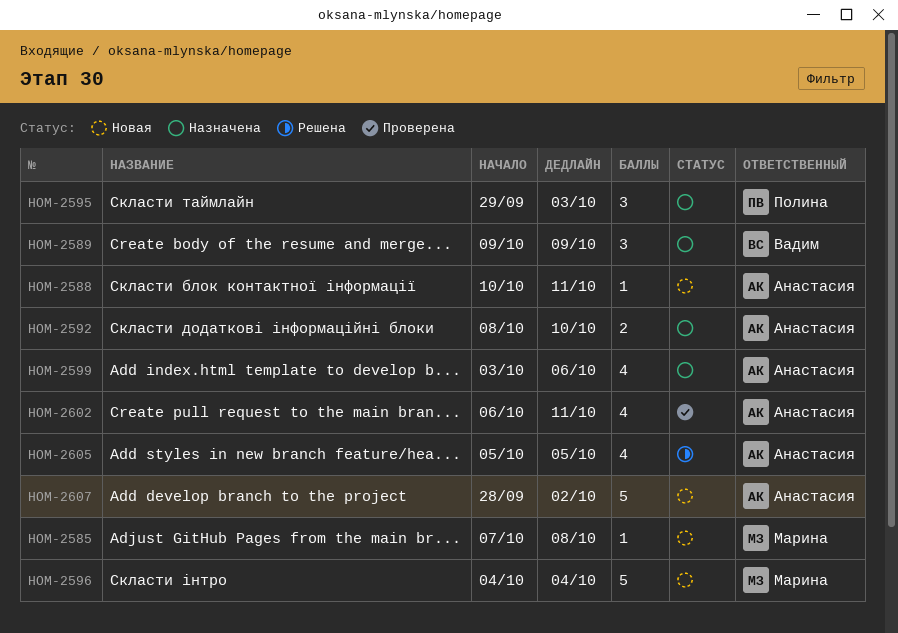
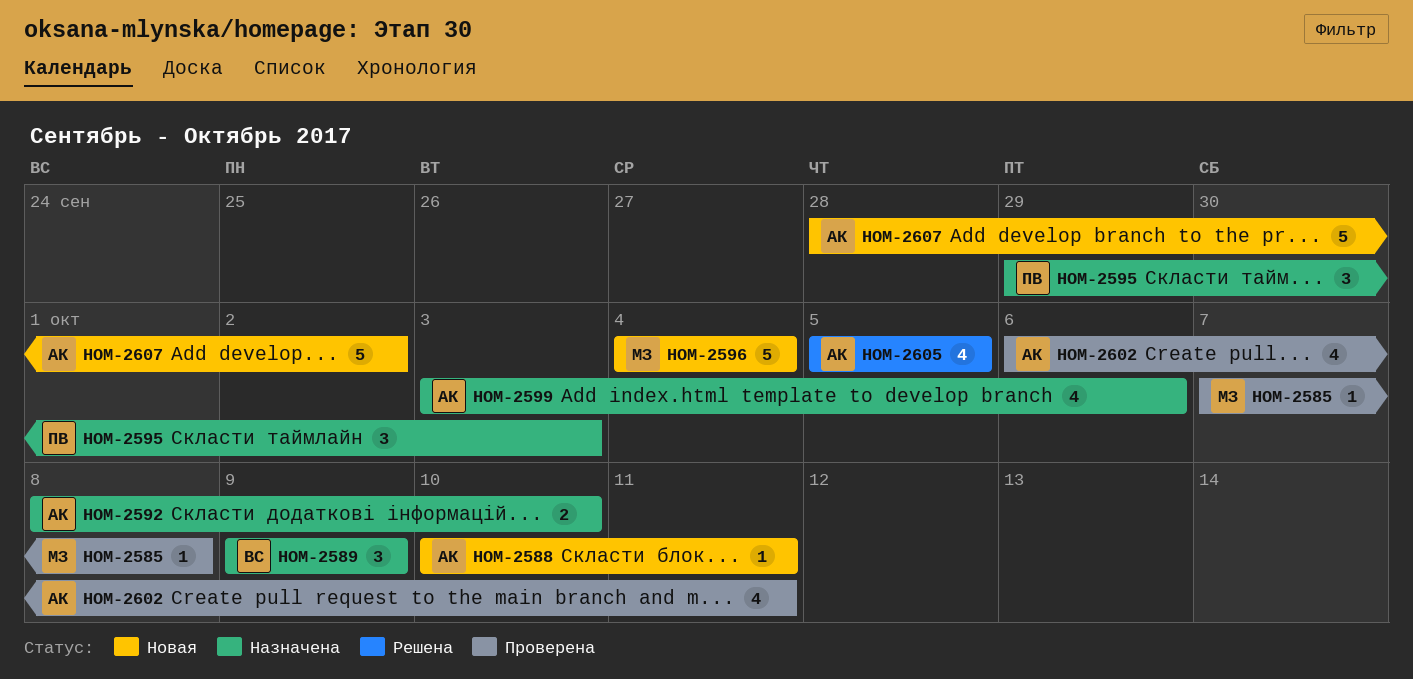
HOM-2585, status: Новая -> Проверена

